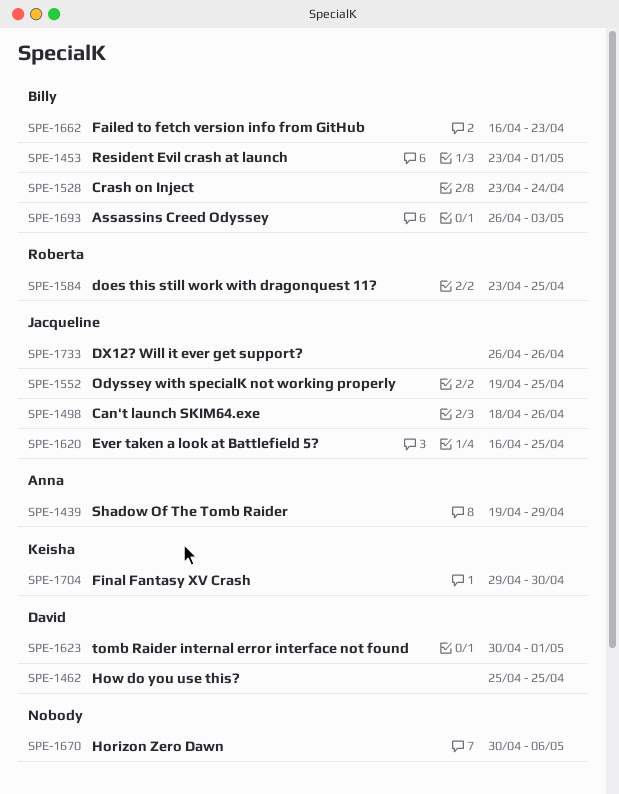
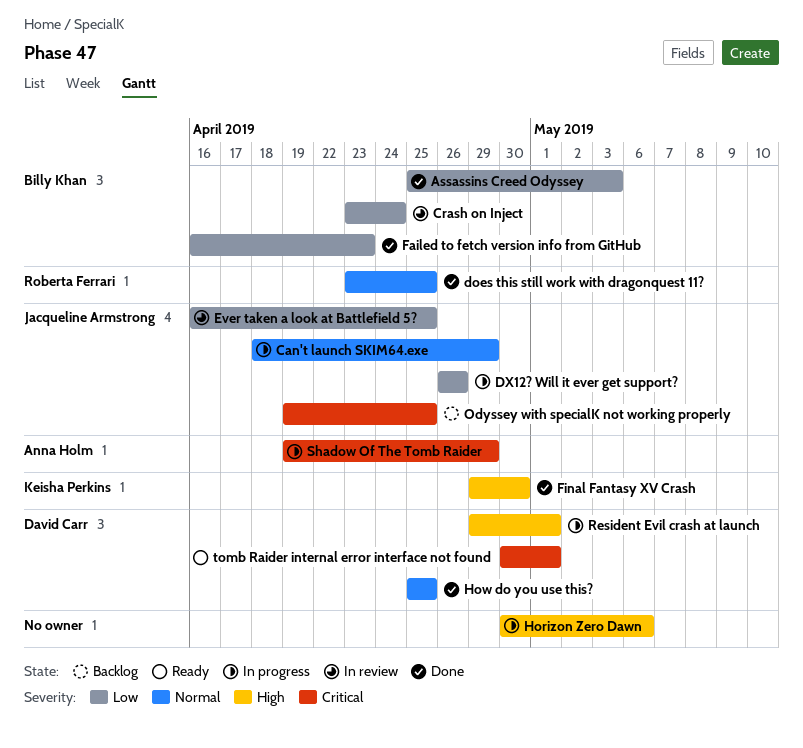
Assassins Creed Odyssey, start: Apr 26 -> Apr 25
Can't launch SKIM64.exe, due: Apr 26 -> Apr 29
Resident Evil crash at launch, owner: Billy Khan -> David Carr
Resident Evil crash at launch, start: Apr 23 -> Apr 29

